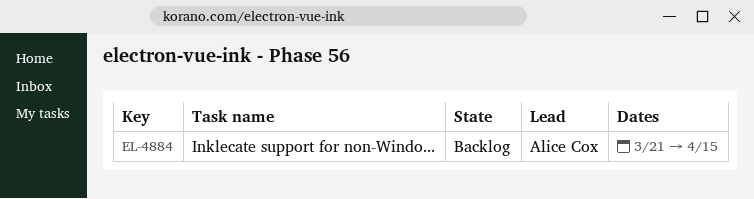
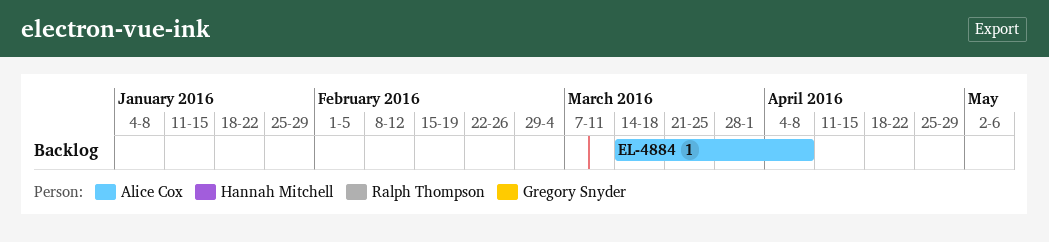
EL-4884, start: Mar 21 -> Mar 14
EL-4884, due: Apr 15 -> Apr 8

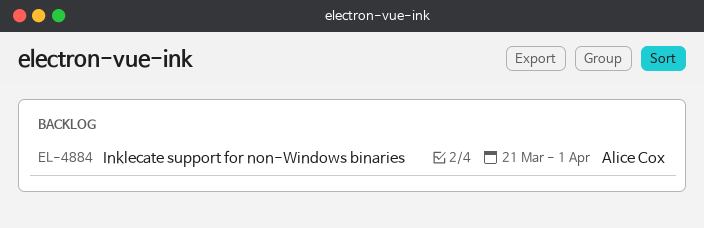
EL-4884, start: Mar 14 -> Mar 21
EL-4884, due: Apr 8 -> Apr 1

